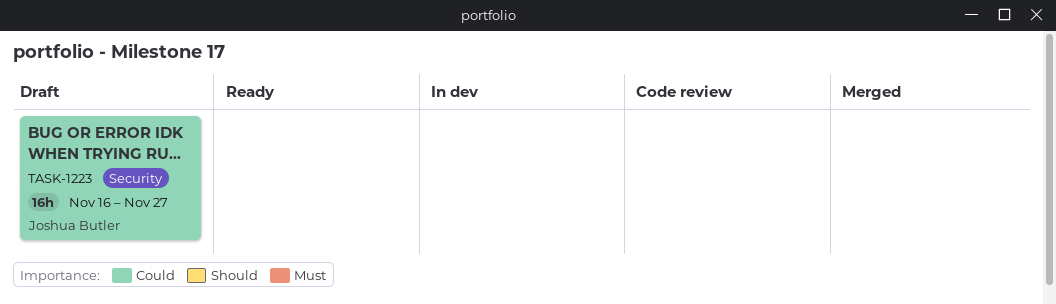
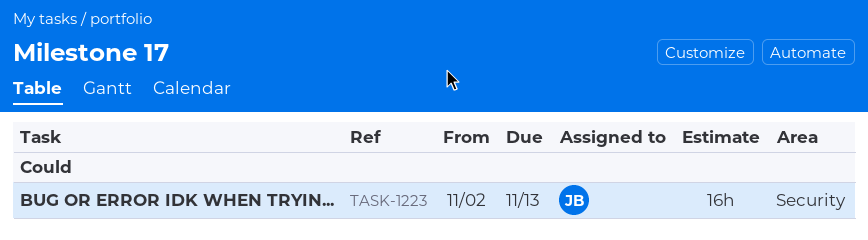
TASK-1223, start: Nov 16 -> Nov 2
TASK-1223, due: Nov 27 -> Nov 13

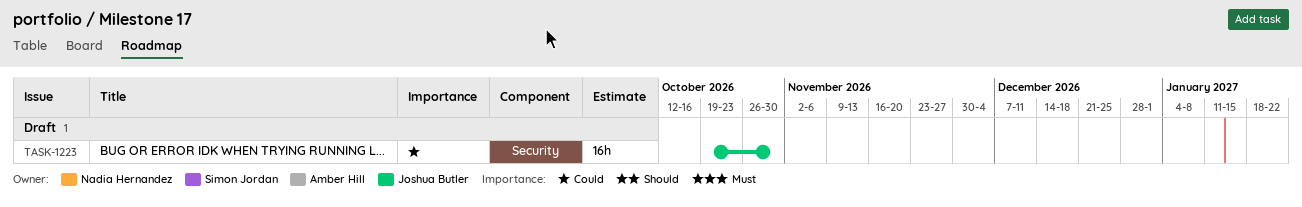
TASK-1223, start: Nov 2 -> Oct 19
TASK-1223, due: Nov 13 -> Oct 30

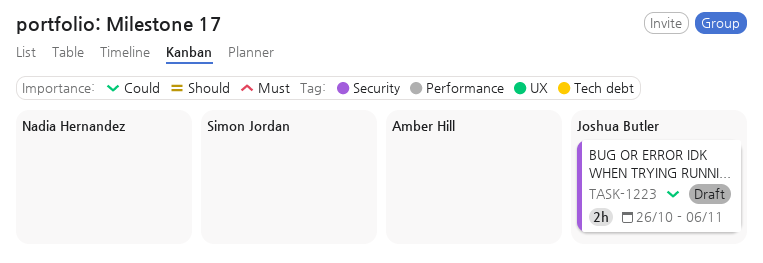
TASK-1223, estimate: 16h -> 2h
TASK-1223, start: Oct 19 -> Oct 26
TASK-1223, due: Oct 30 -> Nov 6

